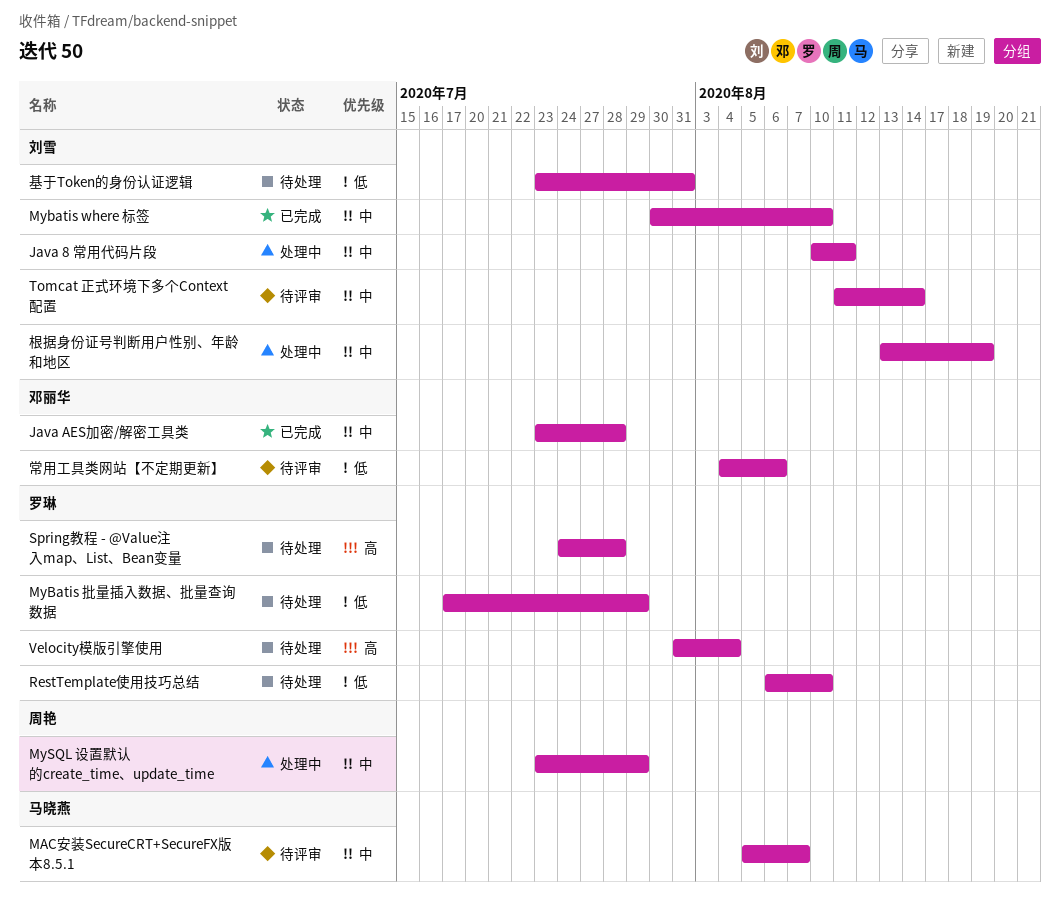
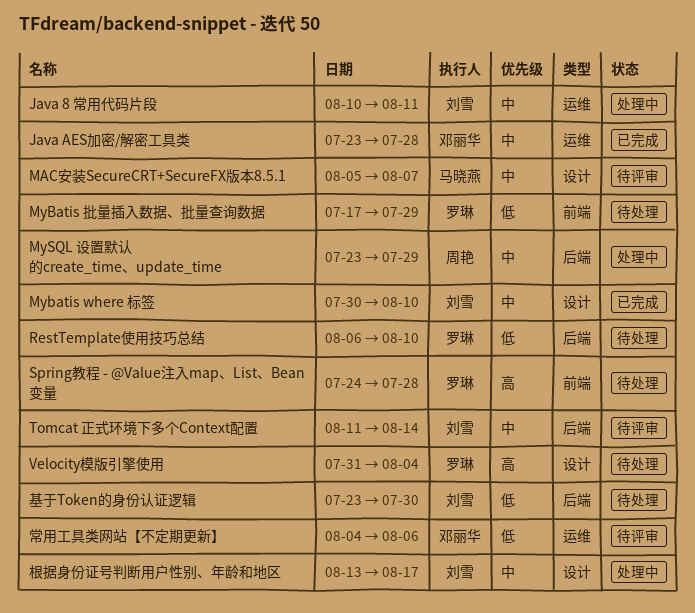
基于Token的身份认证逻辑, due: Jul 31 -> Jul 30
根据身份证号判断用户性别、年龄和地区, due: Aug 19 -> Aug 17

